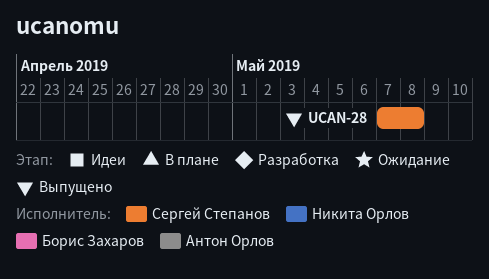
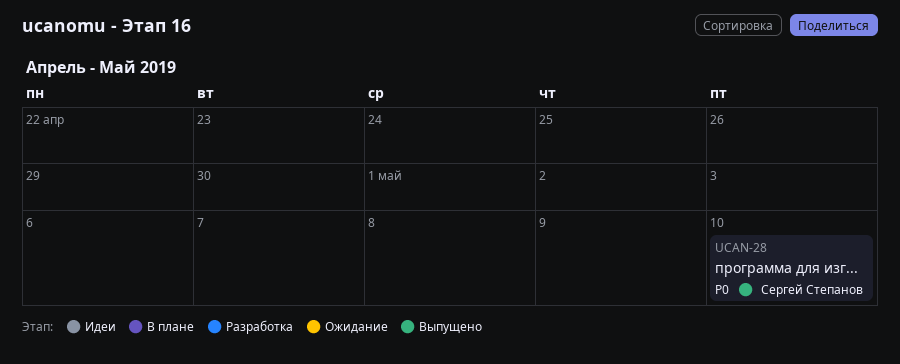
UCAN-28, due: May 8 -> May 10

